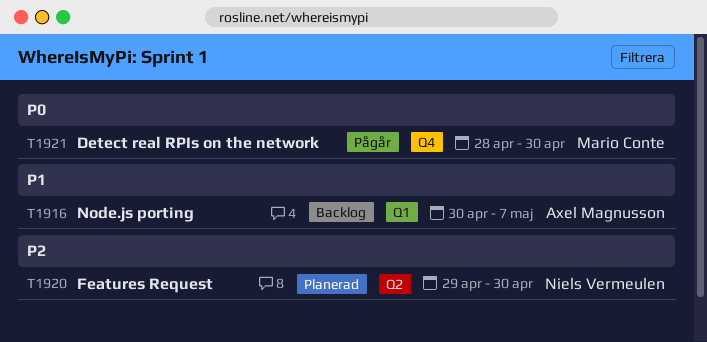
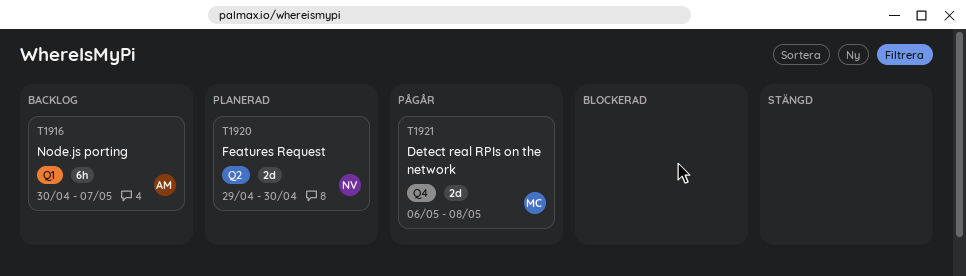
T1921, start: Apr 28 -> May 6
T1921, due: Apr 30 -> May 8

